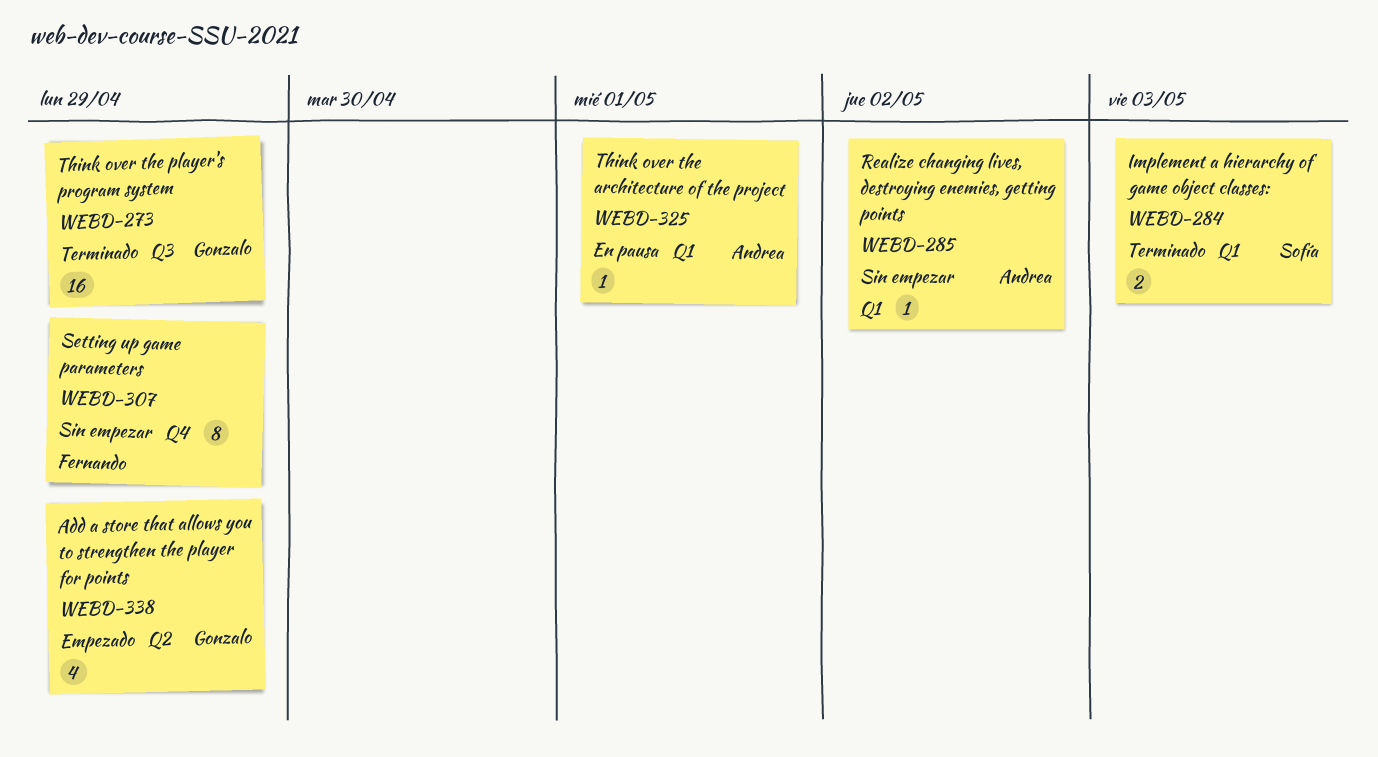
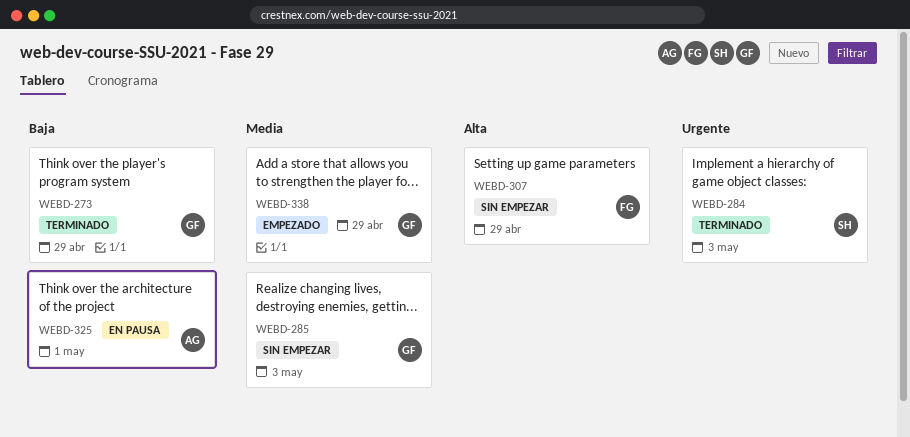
WEBD-285, owner: Andrea -> Gonzalo
WEBD-285, due: May 2 -> May 3

